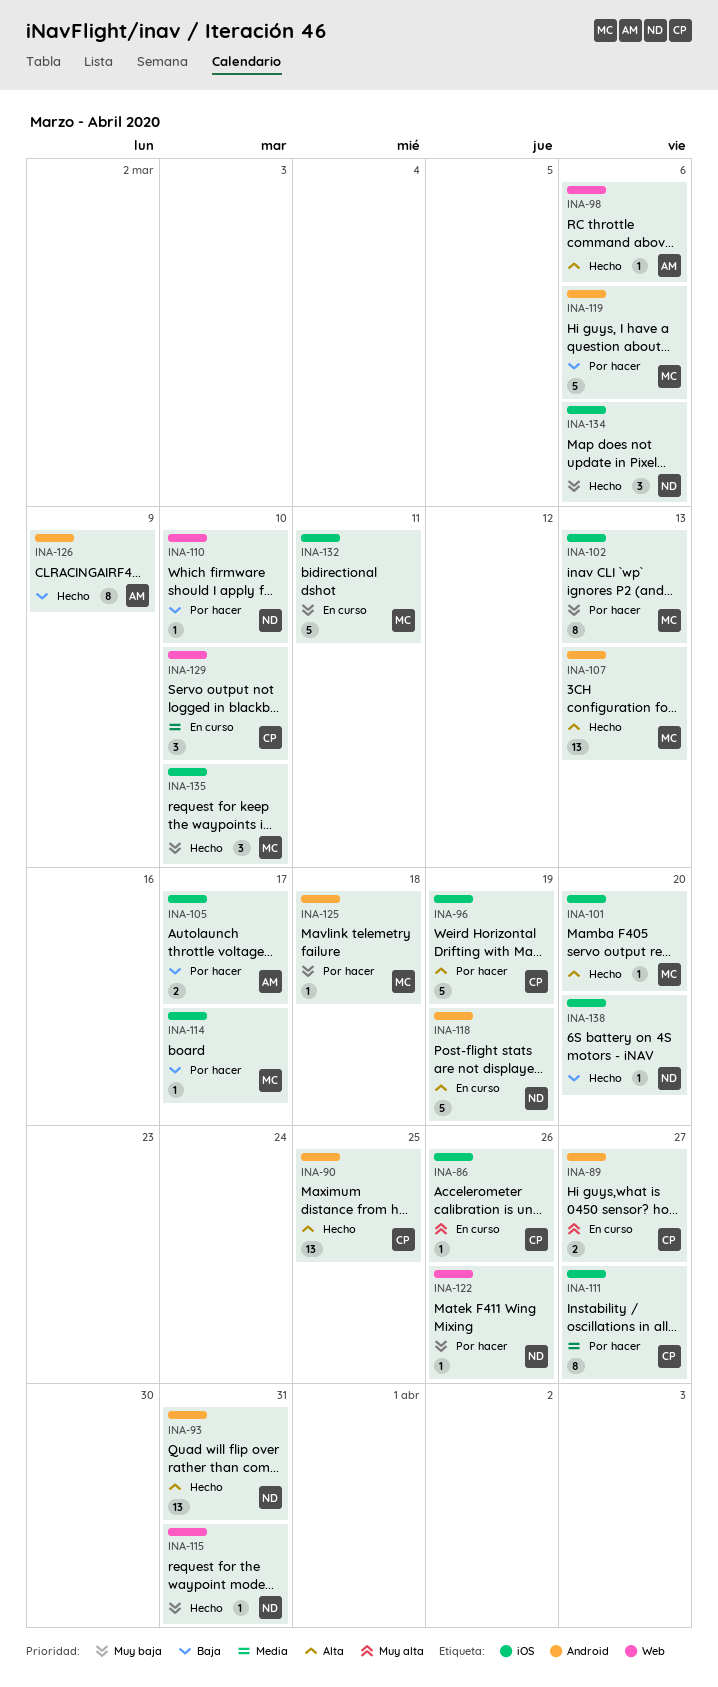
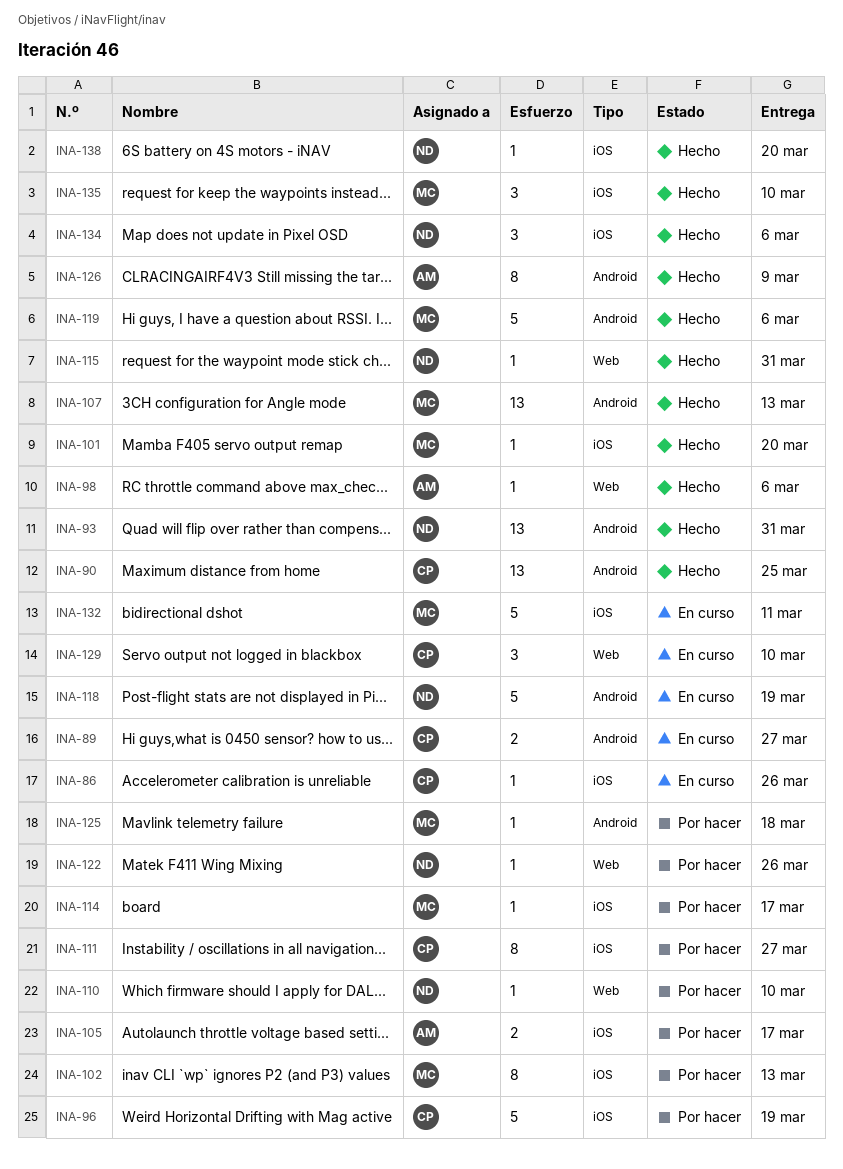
INA-119, status: Por hacer -> Hecho

